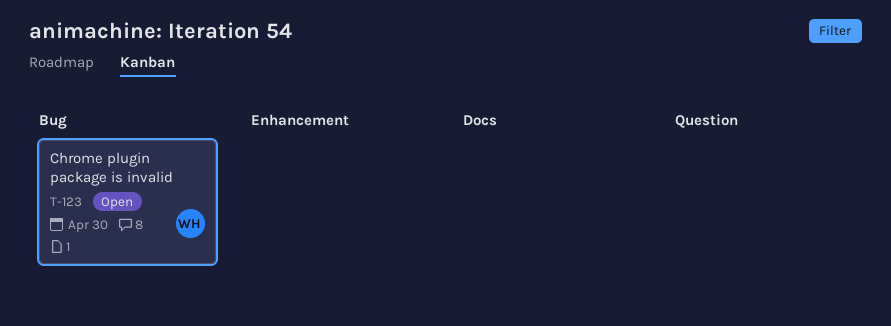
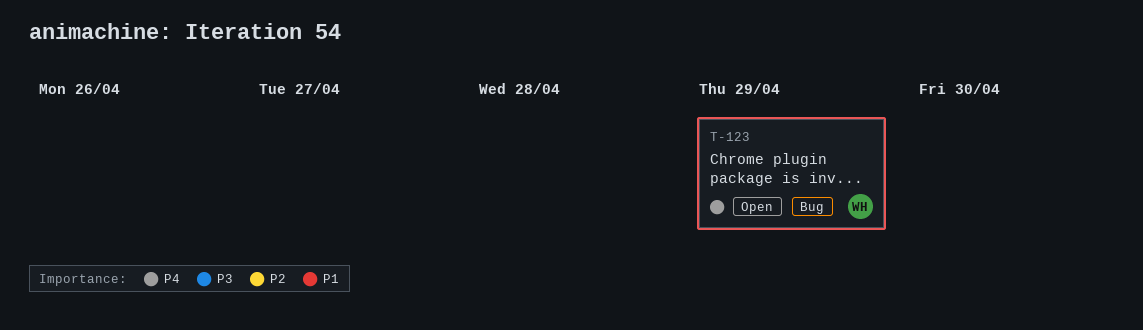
T-123, due: Apr 30 -> Apr 29

